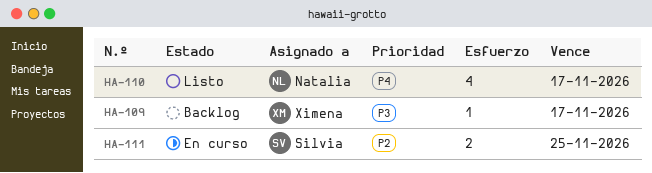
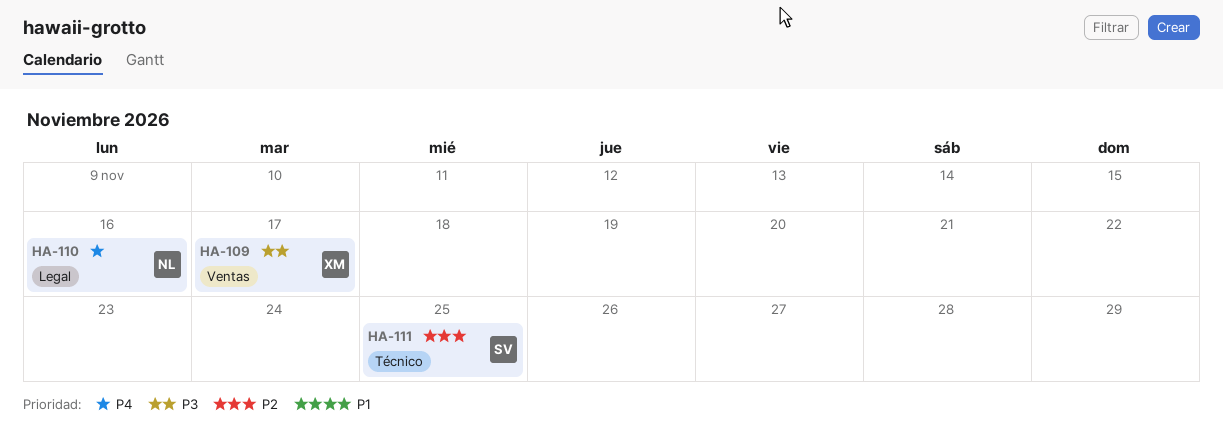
HA-110, due: Nov 17 -> Nov 16

